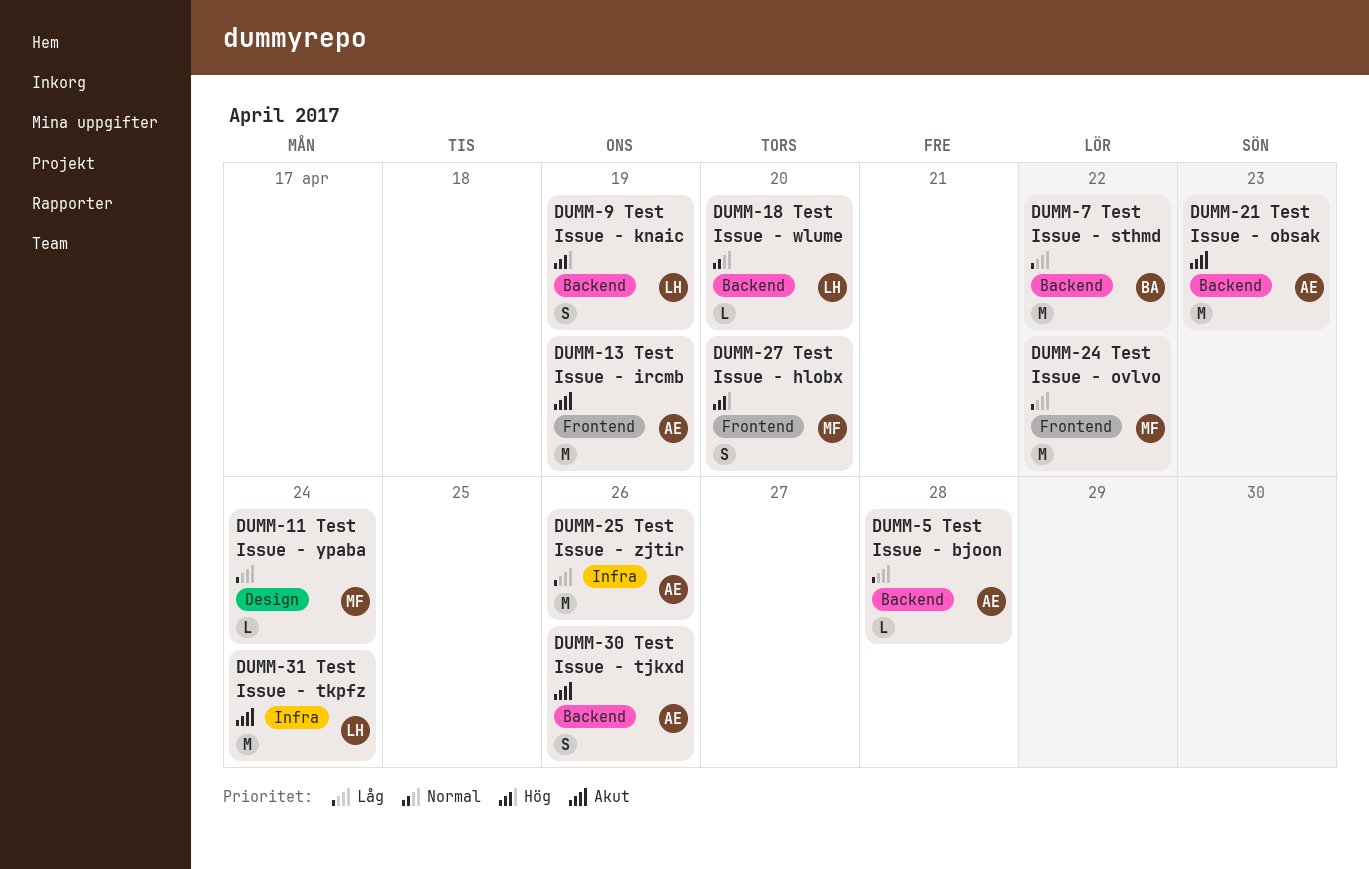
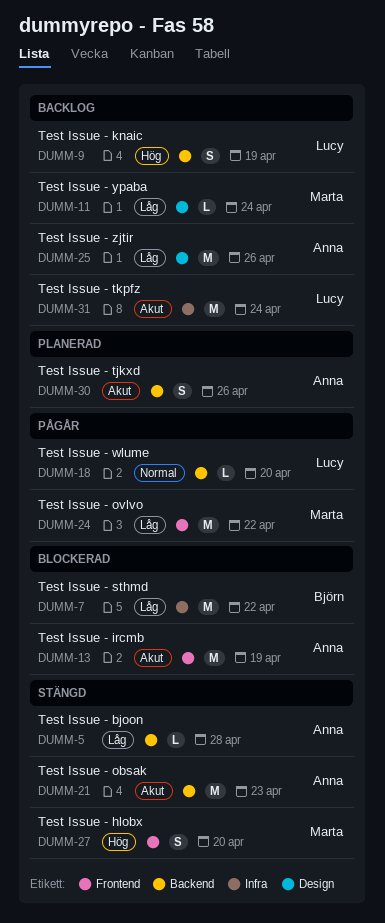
DUMM-7, label: Backend -> Infra
DUMM-25, label: Infra -> Design

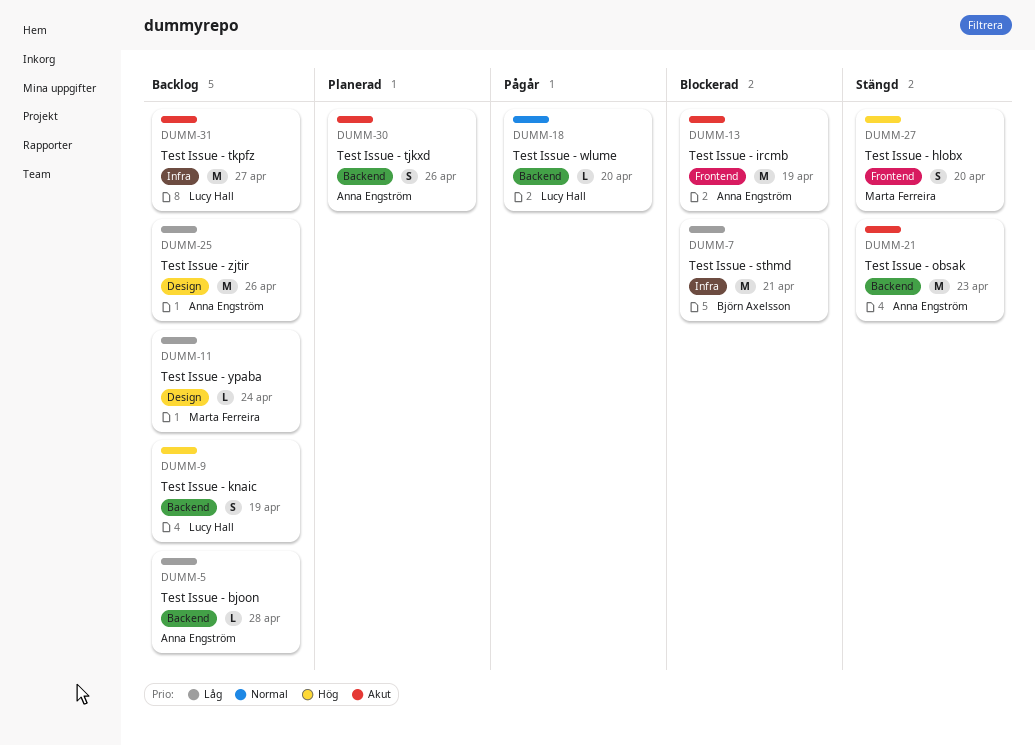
DUMM-5, status: Stängd -> Backlog
DUMM-7, due: Apr 22 -> Apr 21
DUMM-24: present -> none
DUMM-31, due: Apr 24 -> Apr 27

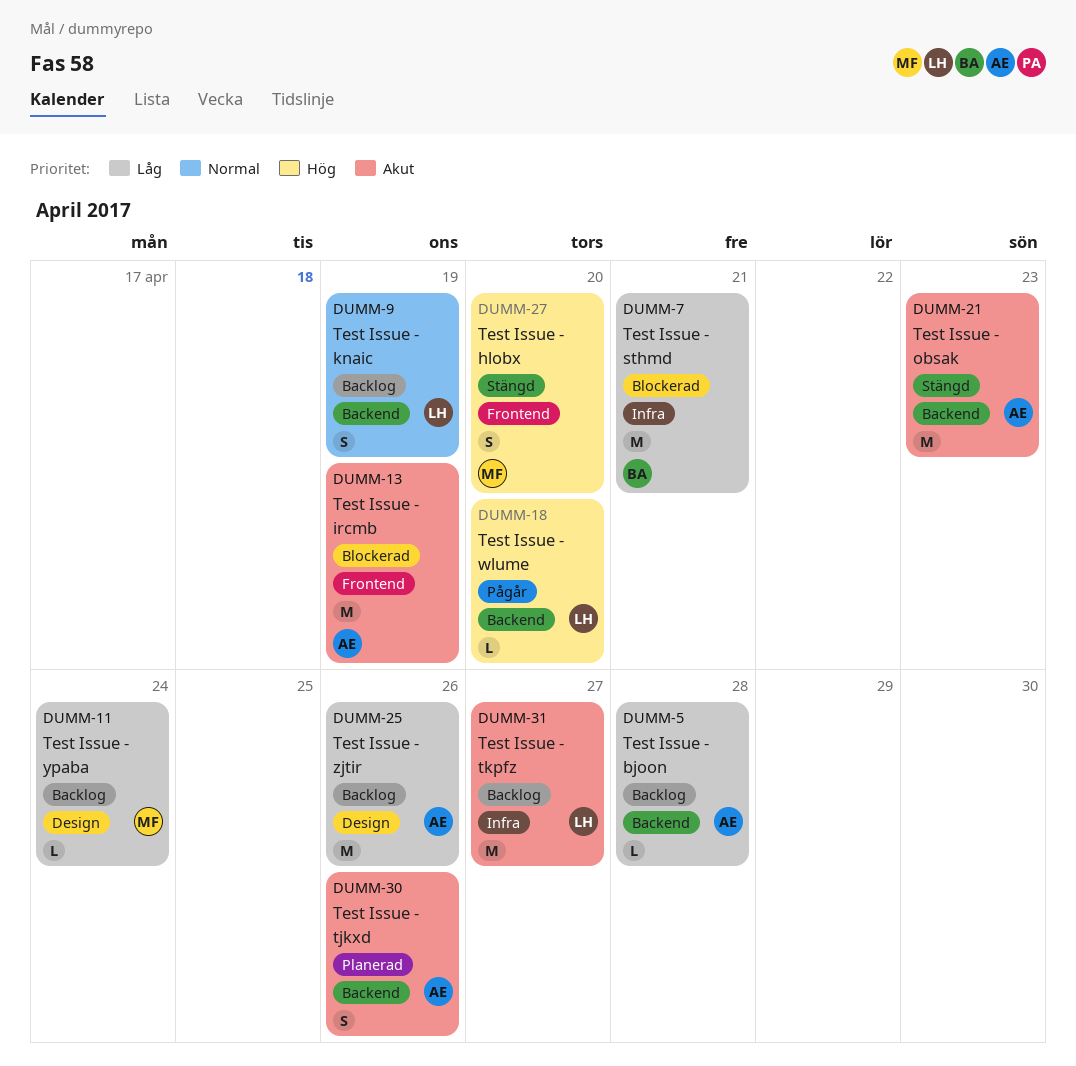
DUMM-9, priority: Hög -> Normal
DUMM-18, priority: Normal -> Hög

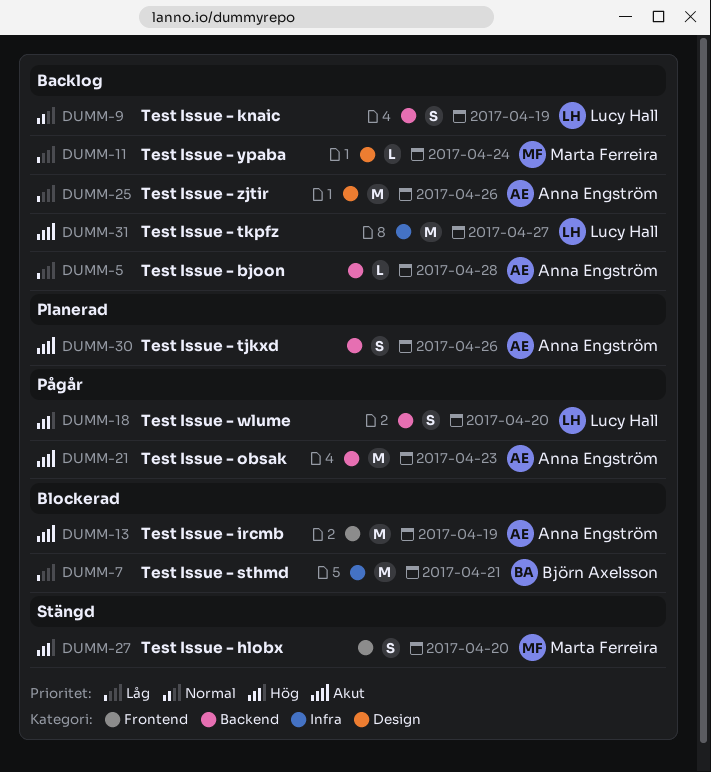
DUMM-18, estimate: L -> S
DUMM-21, status: Stängd -> Pågår

